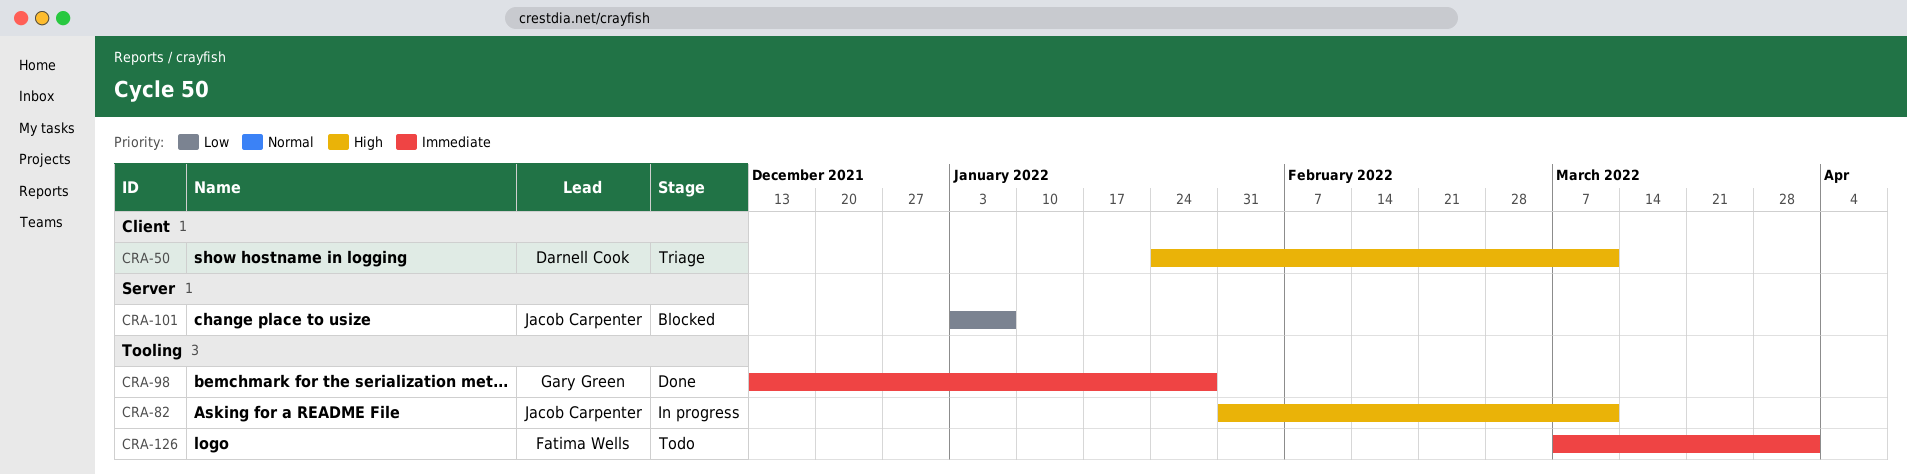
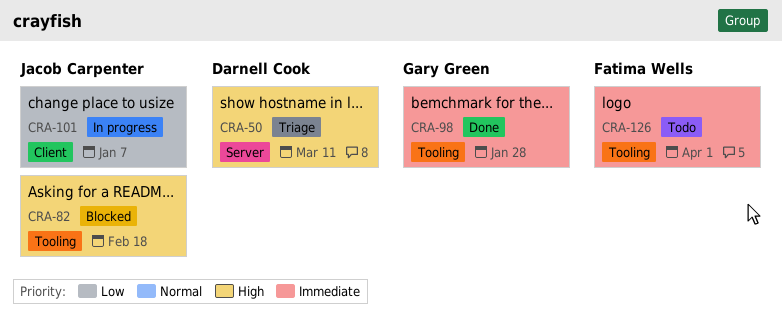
CRA-50, label: Client -> Server
CRA-82, status: In progress -> Blocked
CRA-82, due: Mar 11 -> Feb 18
CRA-101, status: Blocked -> In progress
CRA-101, label: Server -> Client

